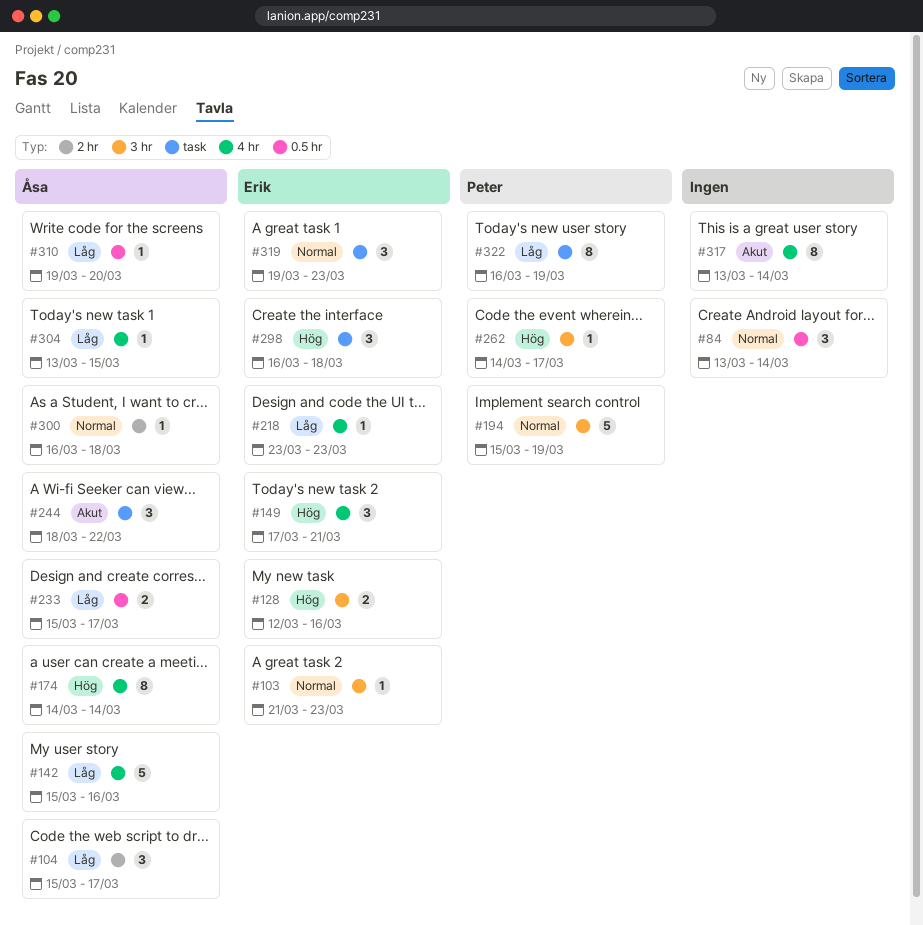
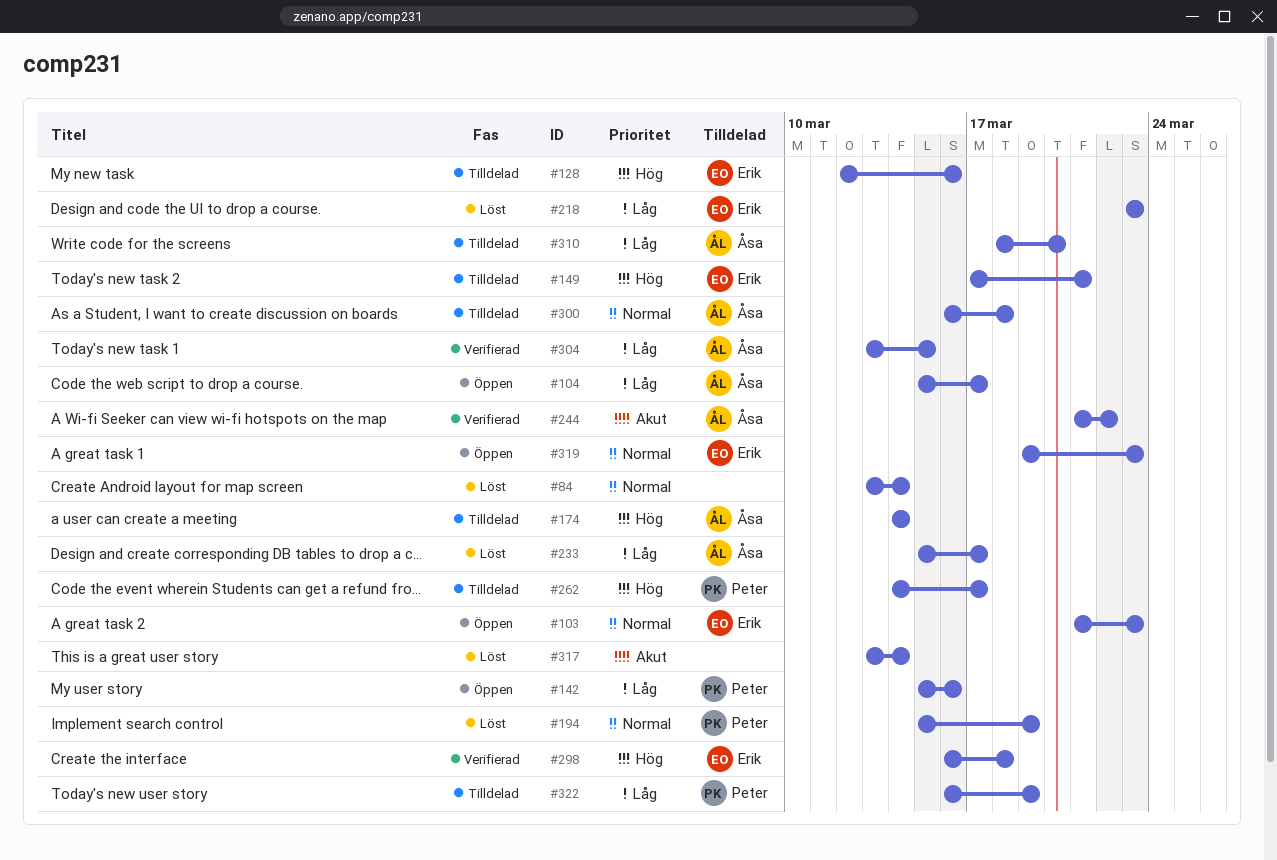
#142, owner: Åsa -> Peter
#244, start: Mar 18 -> Mar 21
#310, start: Mar 19 -> Mar 18

